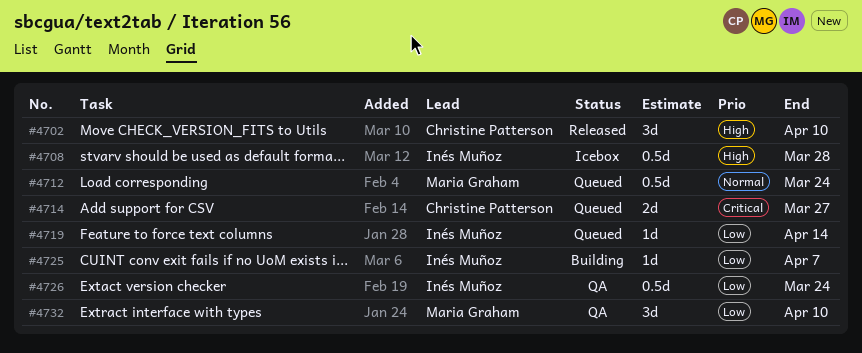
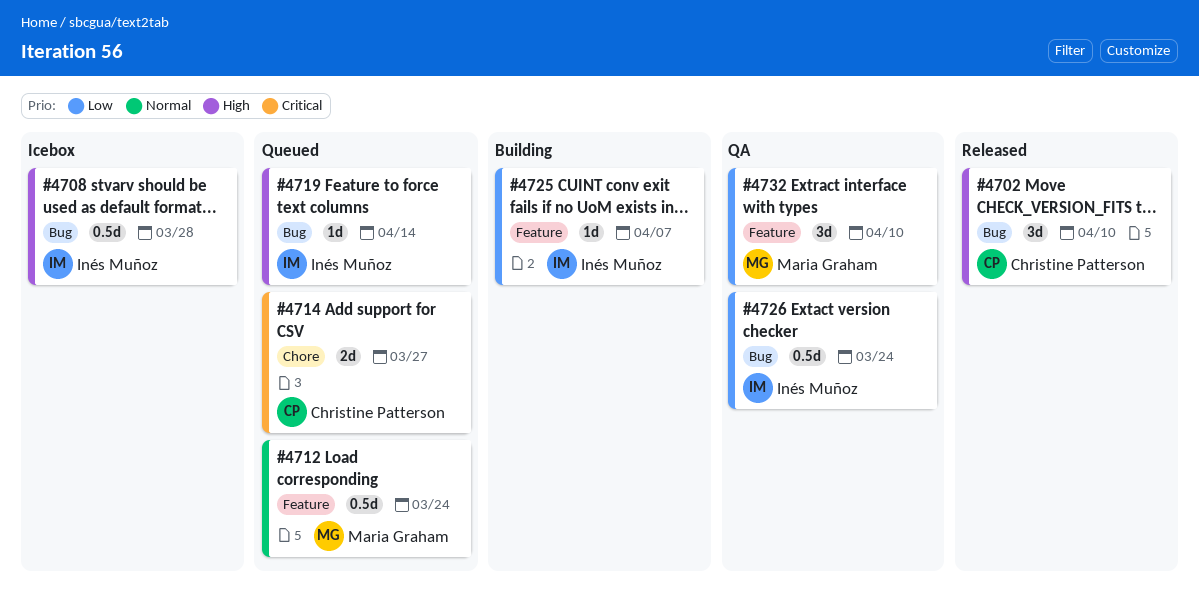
#4719, priority: Low -> High

